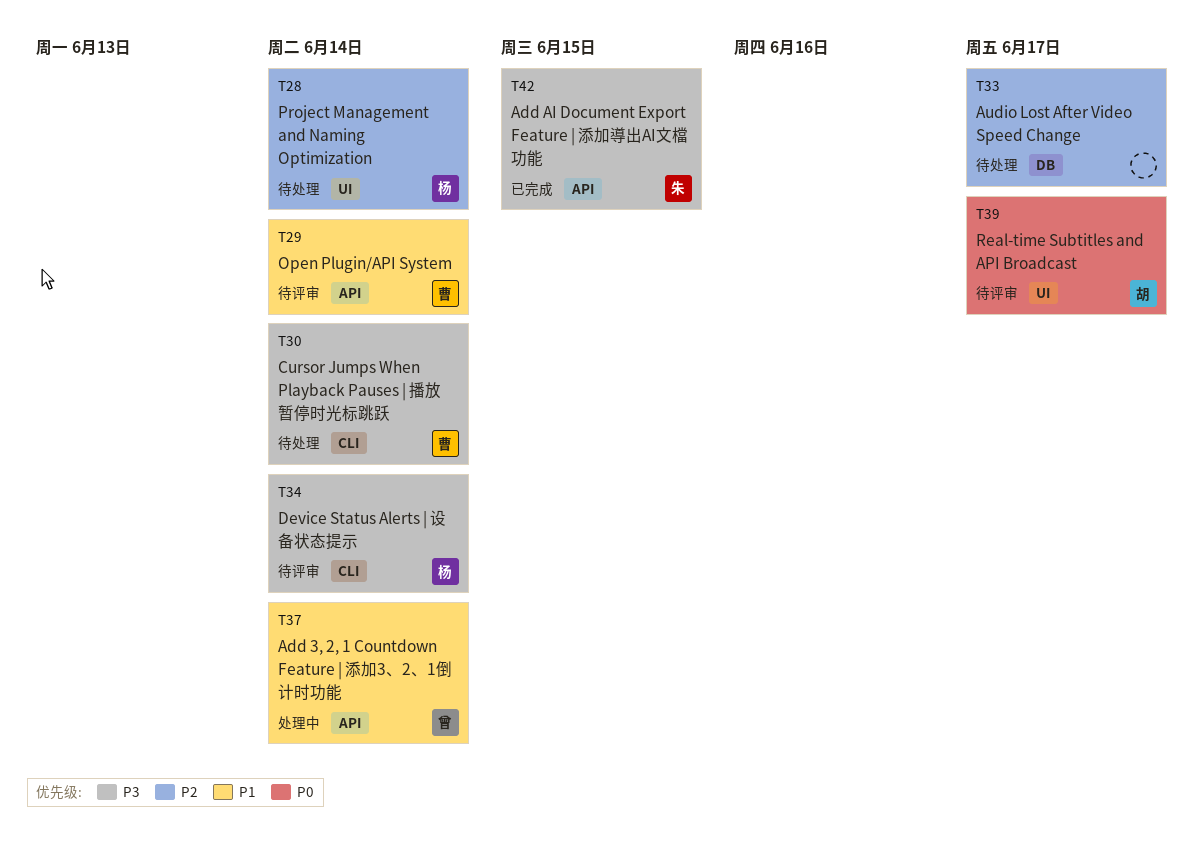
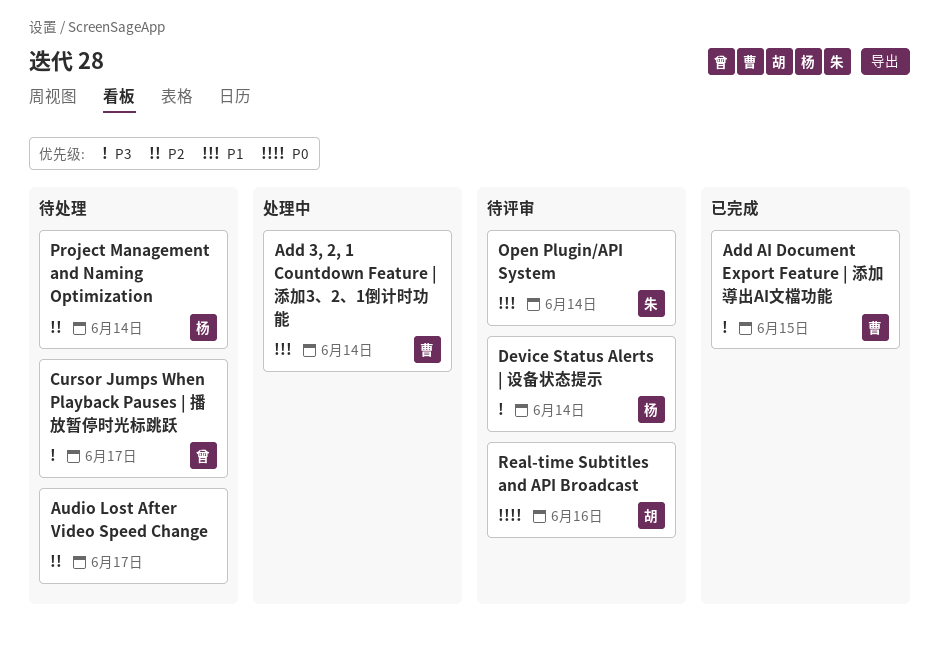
Add 3, 2, 1 Countdown Feature | 添加3、2、1倒计时功能, owner: 曾 -> 曹
Add AI Document Export Feature | 添加導出AI文檔功能, owner: 朱 -> 曹
Cursor Jumps When Playback Pauses | 播放暂停时光标跳跃, owner: 曹 -> 曾
Cursor Jumps When Playback Pauses | 播放暂停时光标跳跃, due: Jun 14 -> Jun 17
Open Plugin/API System, owner: 曹 -> 朱
Real-time Subtitles and API Broadcast, due: Jun 17 -> Jun 16

